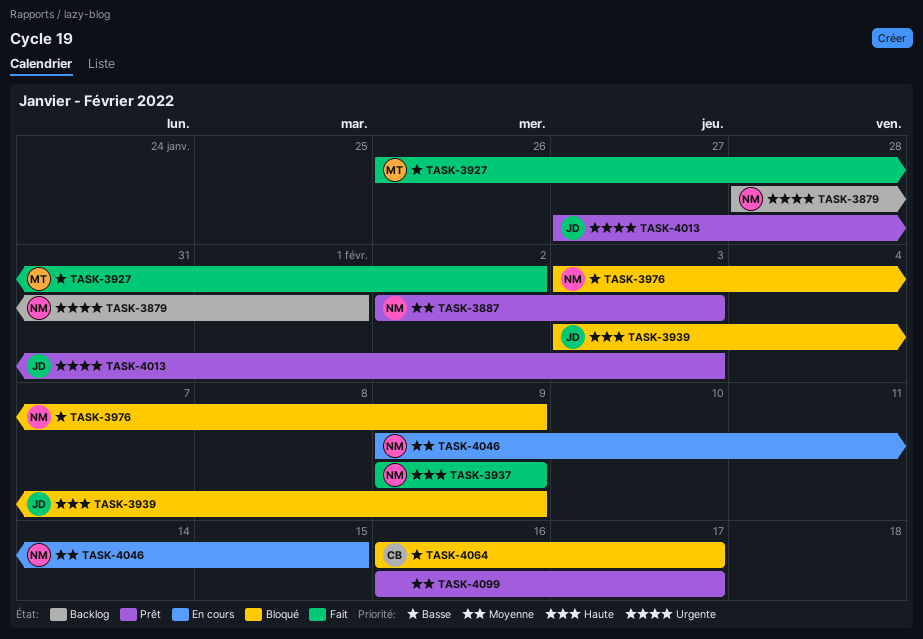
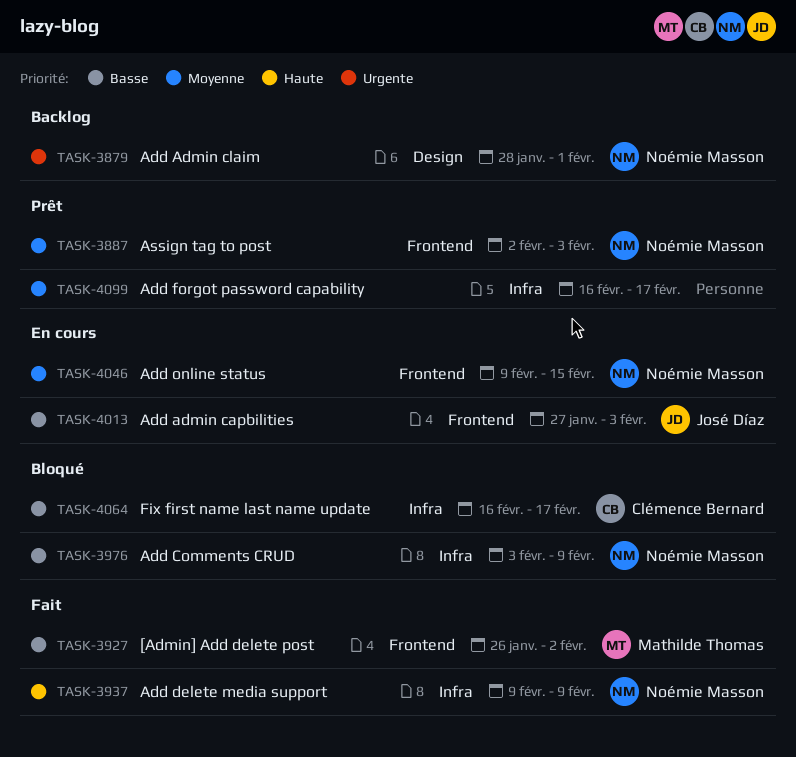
TASK-3939: present -> none
TASK-4013, status: Prêt -> En cours
TASK-4013, priority: Urgente -> Basse

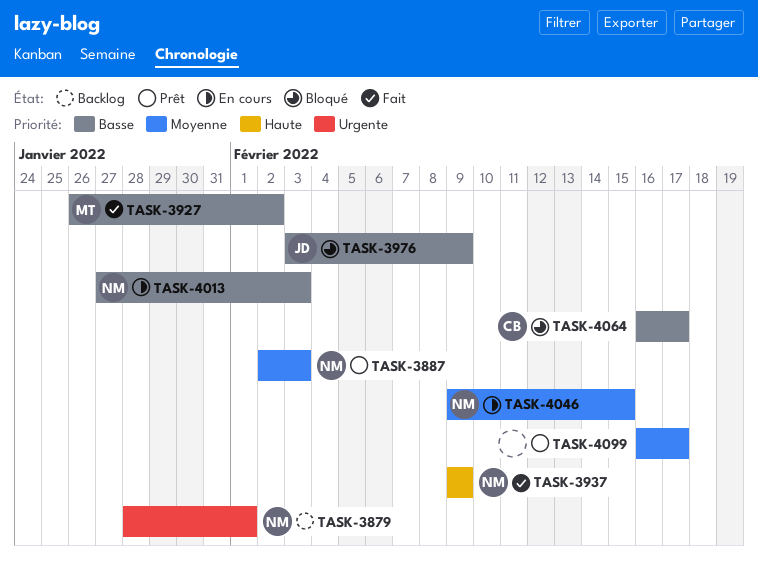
TASK-3976, owner: Noémie Masson -> José Díaz
TASK-4013, owner: José Díaz -> Noémie Masson

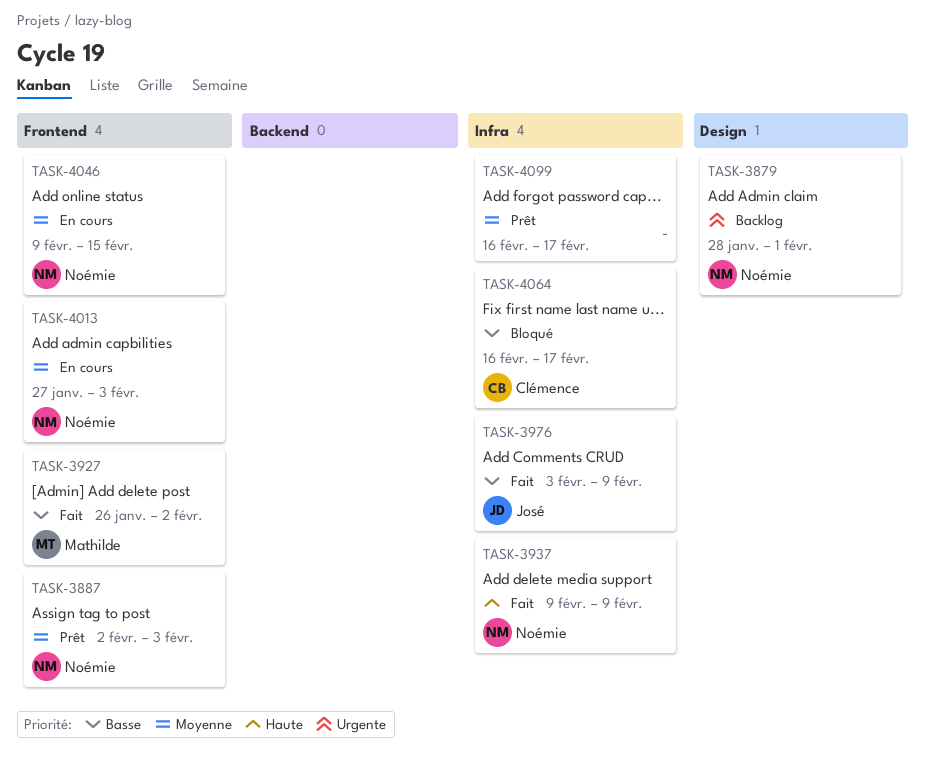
TASK-3976, status: Bloqué -> Fait
TASK-4013, priority: Basse -> Moyenne

